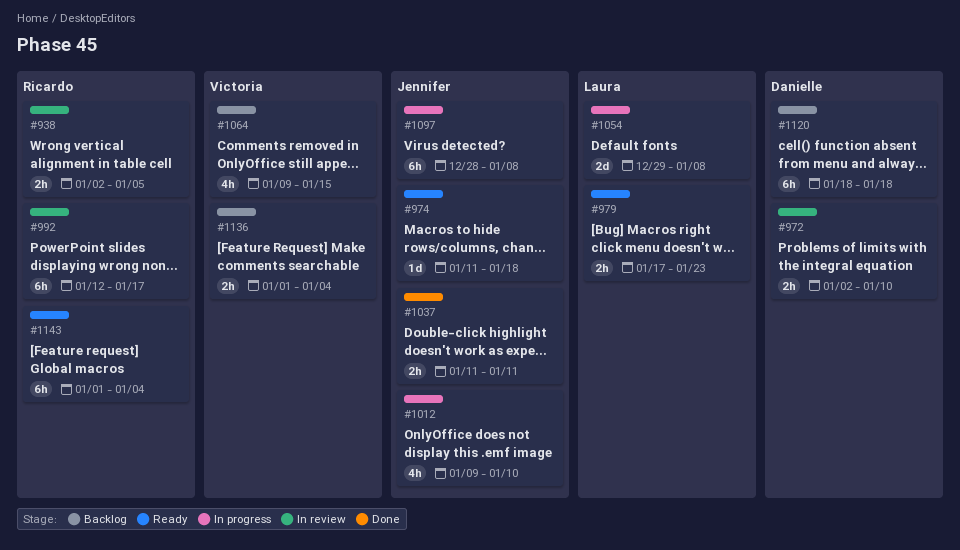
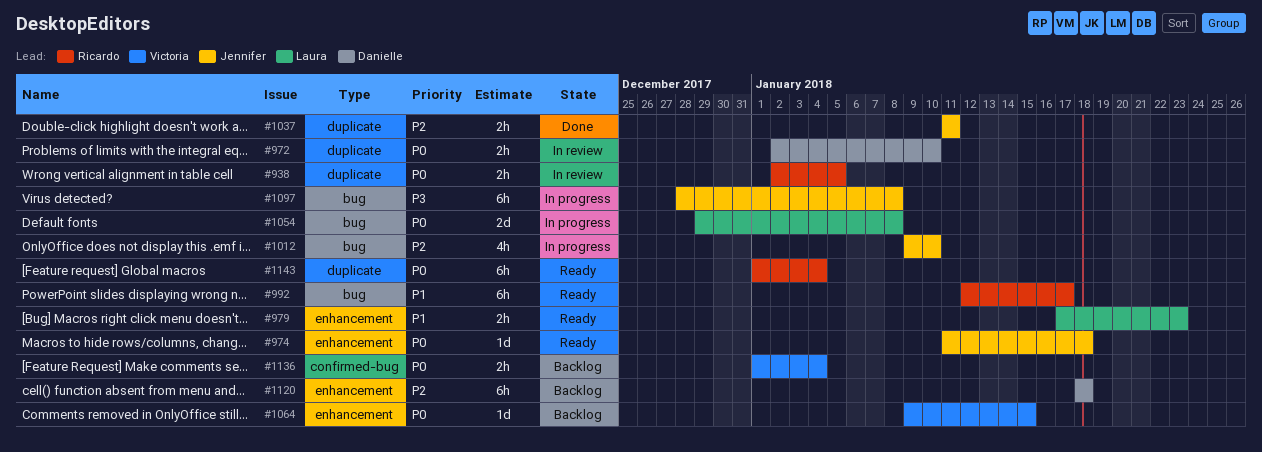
#992, status: In review -> Ready
#1064, estimate: 4h -> 1d

